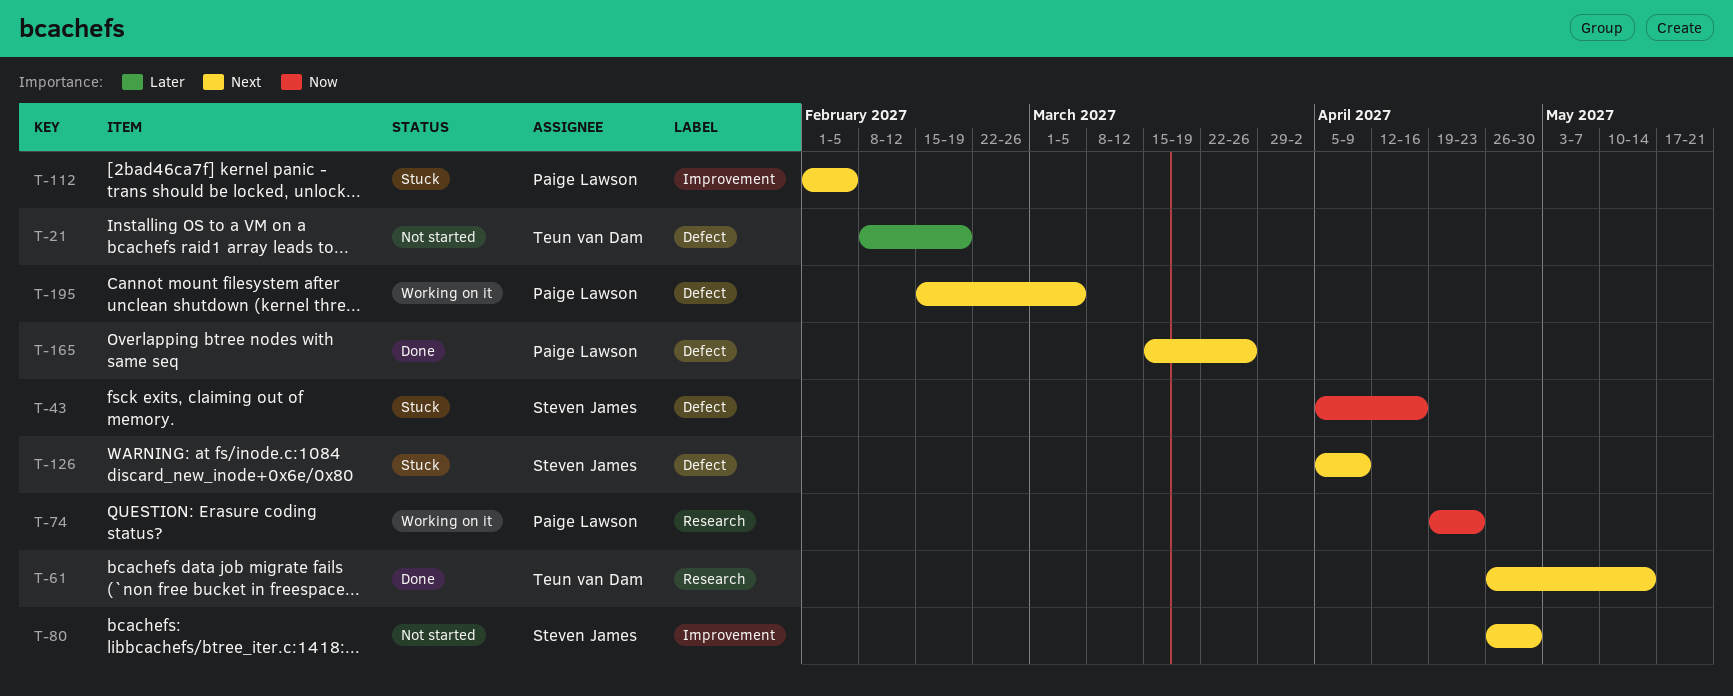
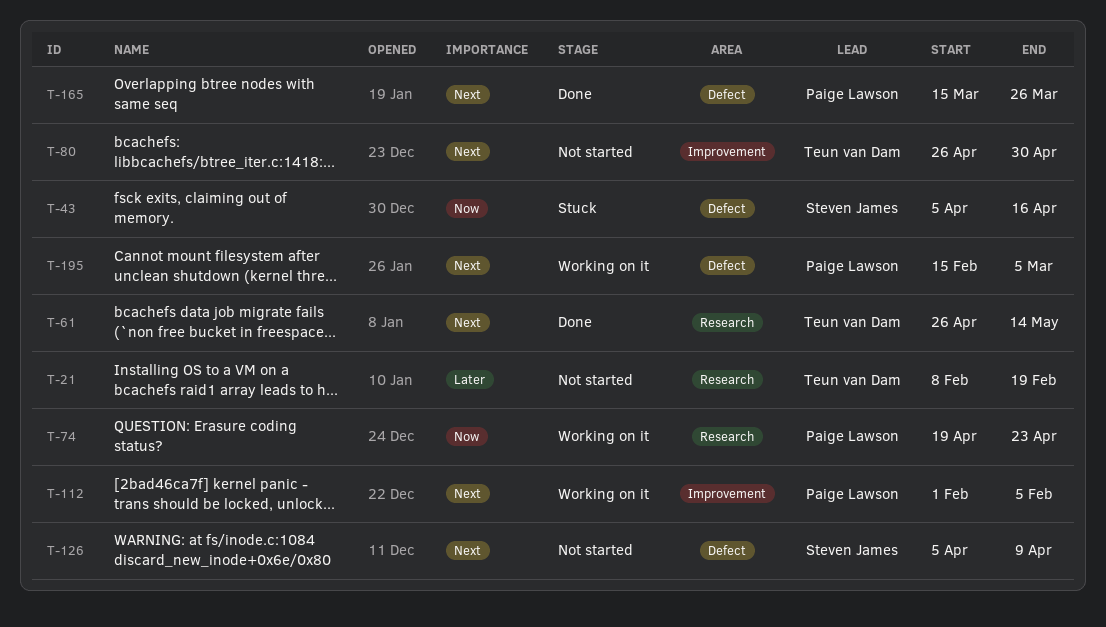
T-21, label: Defect -> Research
T-80, owner: Steven James -> Teun van Dam
T-112, status: Stuck -> Working on it
T-126, status: Stuck -> Not started

